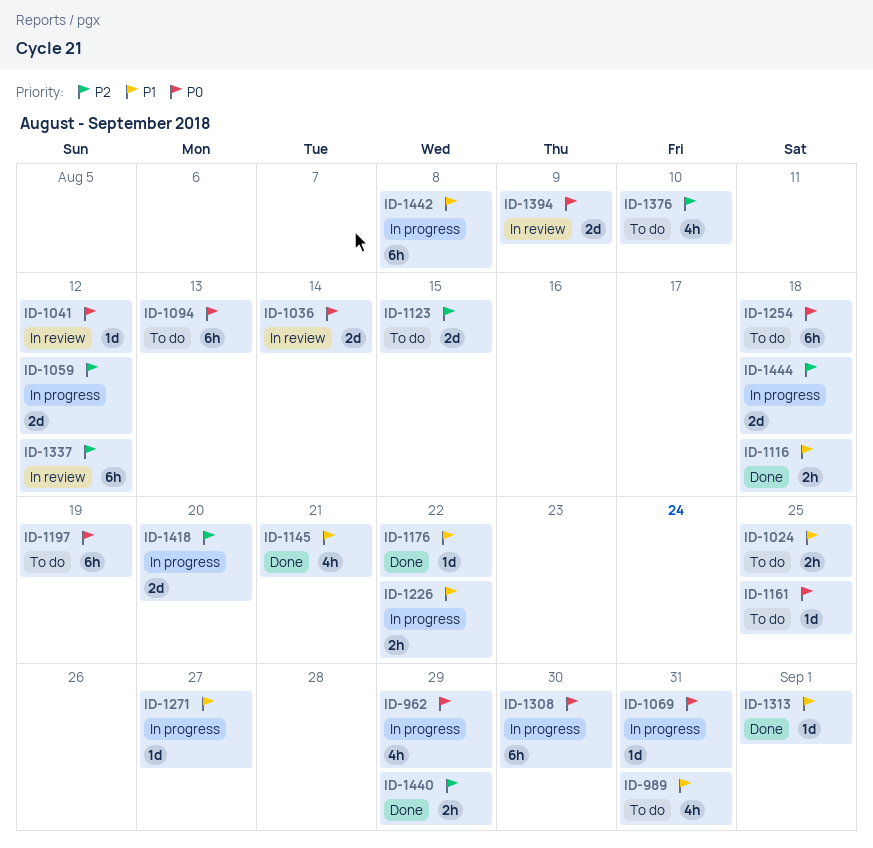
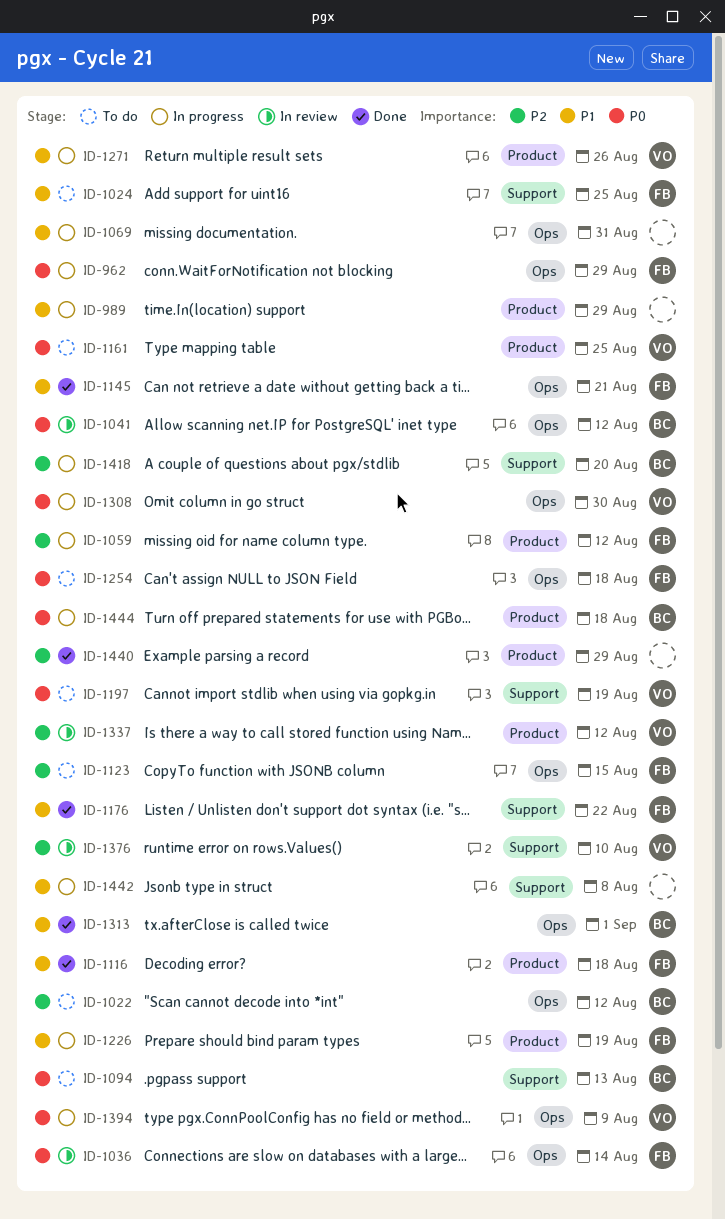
ID-989, status: To do -> In progress
ID-989, due: Aug 31 -> Aug 29
ID-1022: none -> present
ID-1069, priority: P0 -> P1
ID-1226, due: Aug 22 -> Aug 19
ID-1271, due: Aug 27 -> Aug 26
ID-1376, status: To do -> In review
ID-1394, status: In review -> In progress
ID-1444, priority: P2 -> P0

